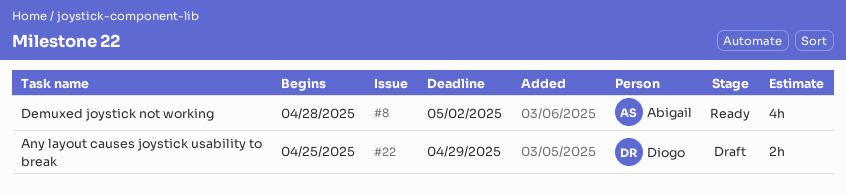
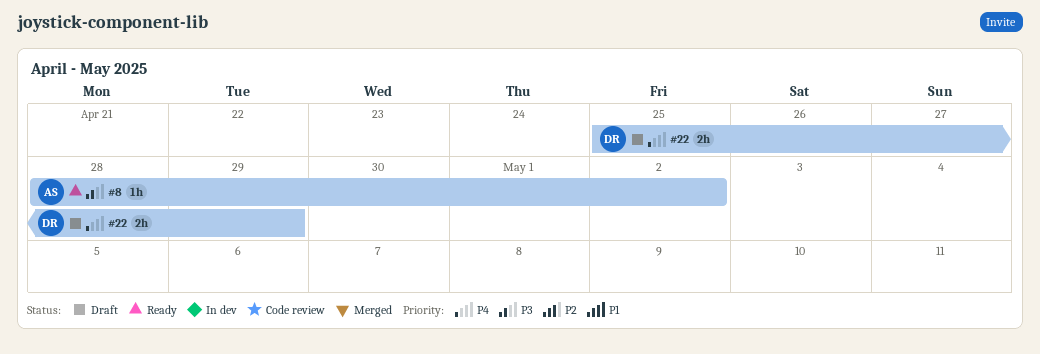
#8, estimate: 4h -> 1h

